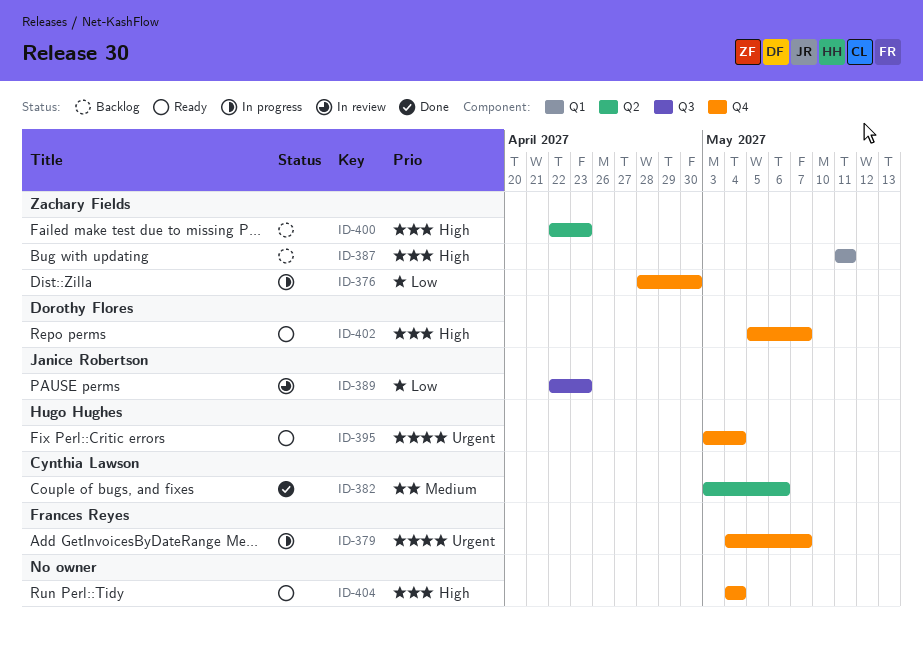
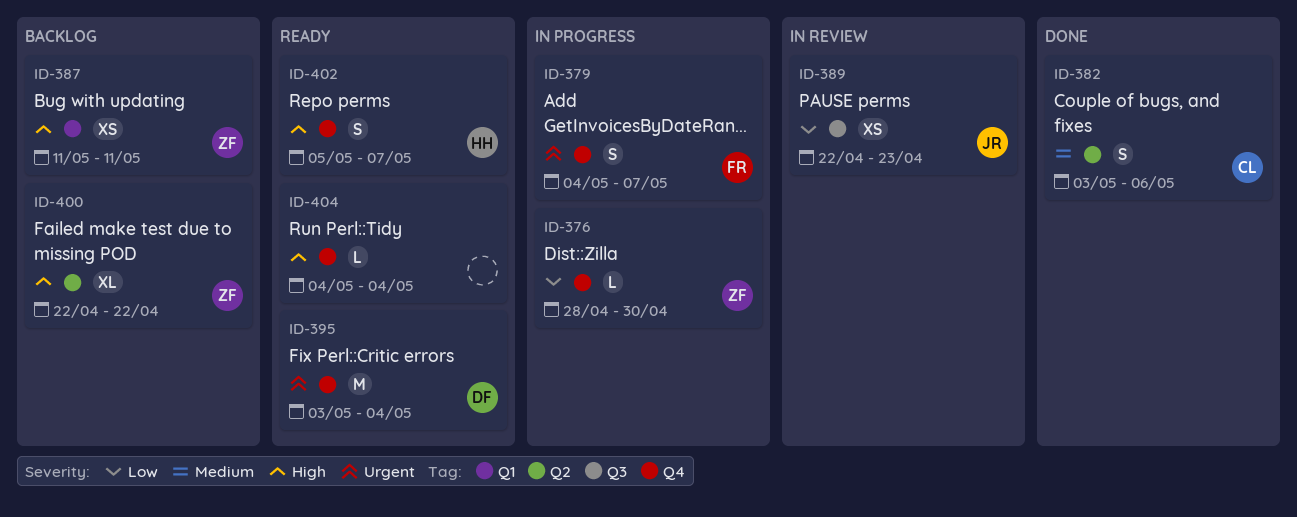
ID-395, owner: Hugo Hughes -> Dorothy Flores
ID-400, due: Apr 23 -> Apr 22
ID-402, owner: Dorothy Flores -> Hugo Hughes

